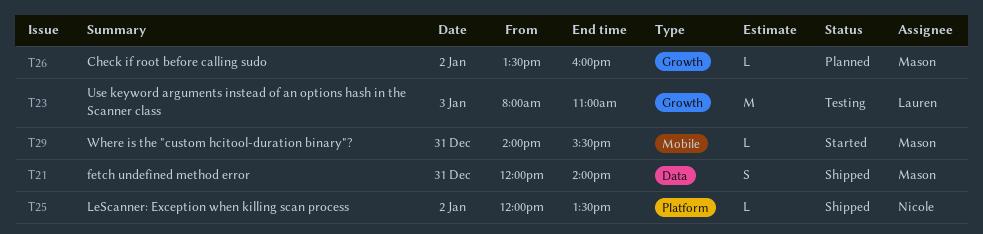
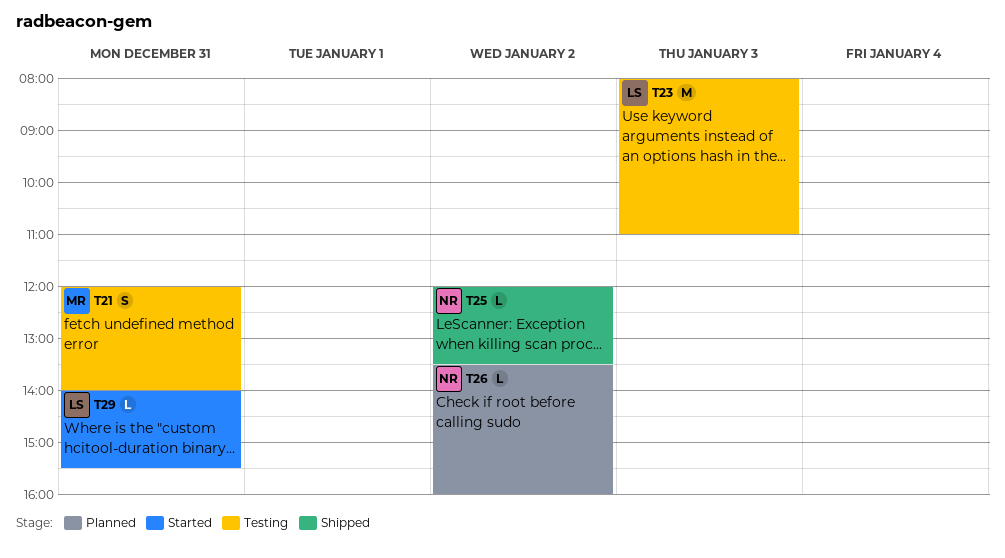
T21, status: Shipped -> Testing
T26, owner: Mason -> Nicole
T29, owner: Mason -> Lauren

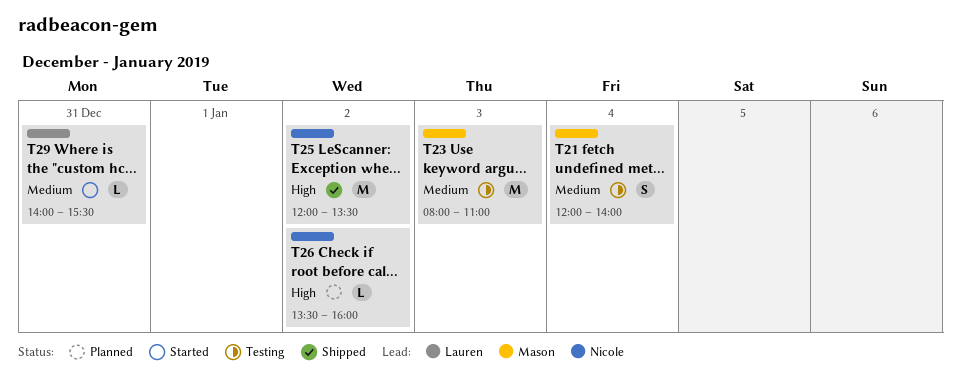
T21, day: Dec 31 -> Jan 4
T23, owner: Lauren -> Mason
T25, estimate: L -> M

